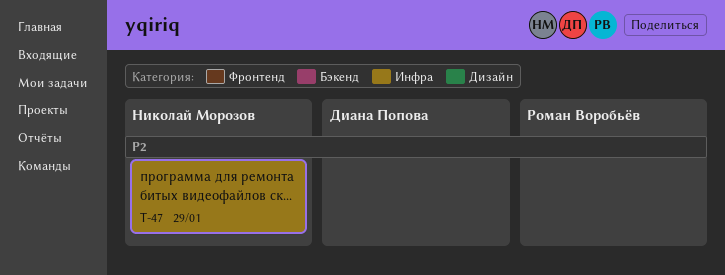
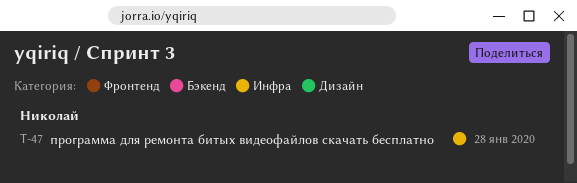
T-47, due: Jan 29 -> Jan 28

